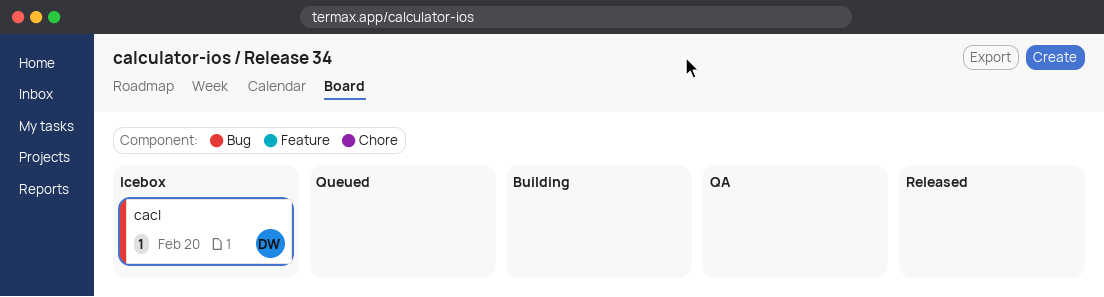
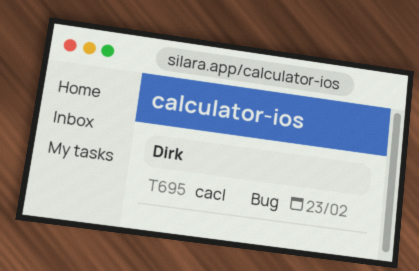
cacl, due: Feb 20 -> Feb 23

